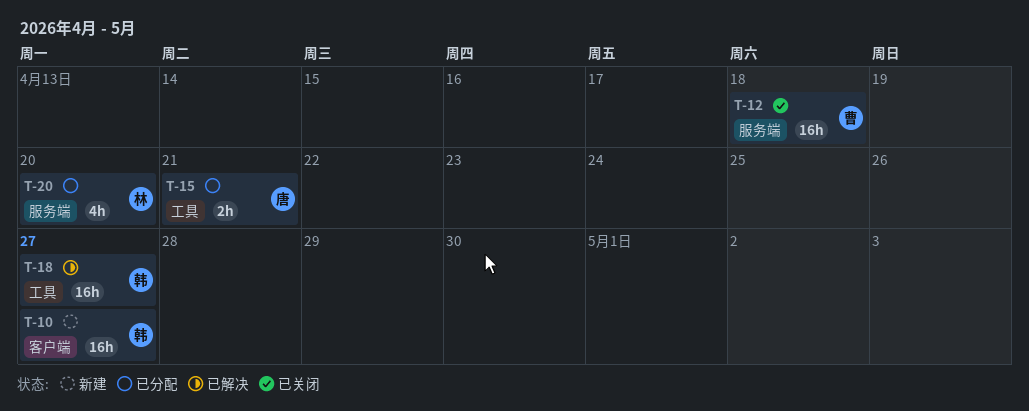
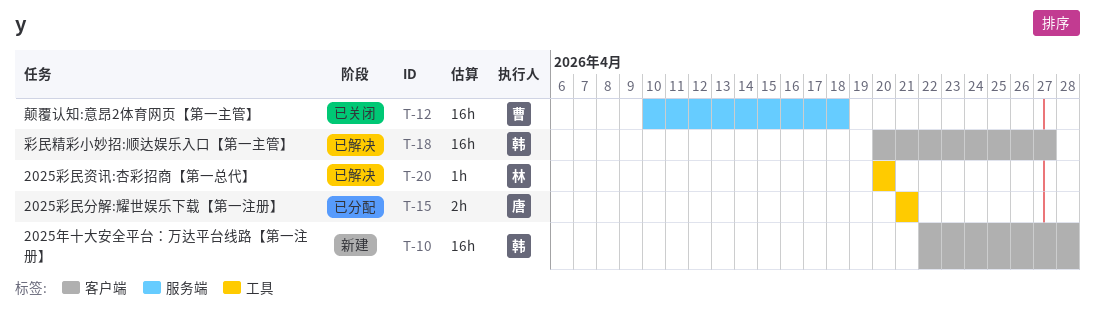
T-10, due: Apr 27 -> Apr 28
T-18, label: 工具 -> 客户端
T-20, status: 已分配 -> 已解决
T-20, label: 服务端 -> 工具
T-20, estimate: 4h -> 1h

